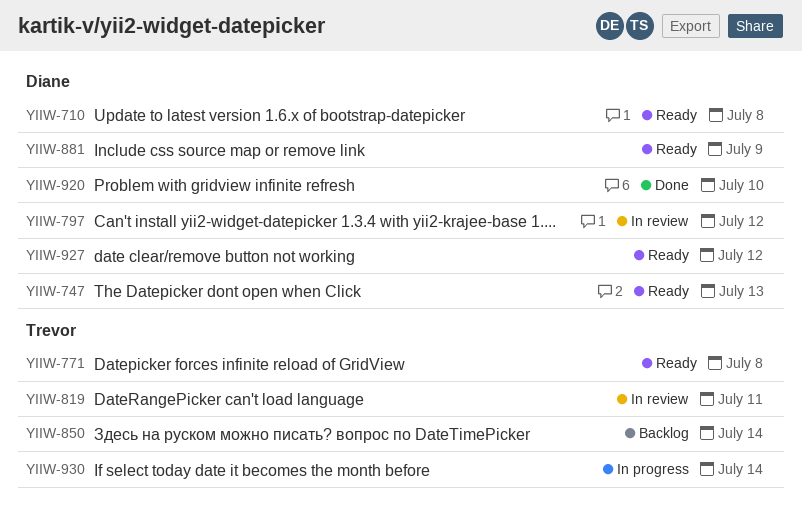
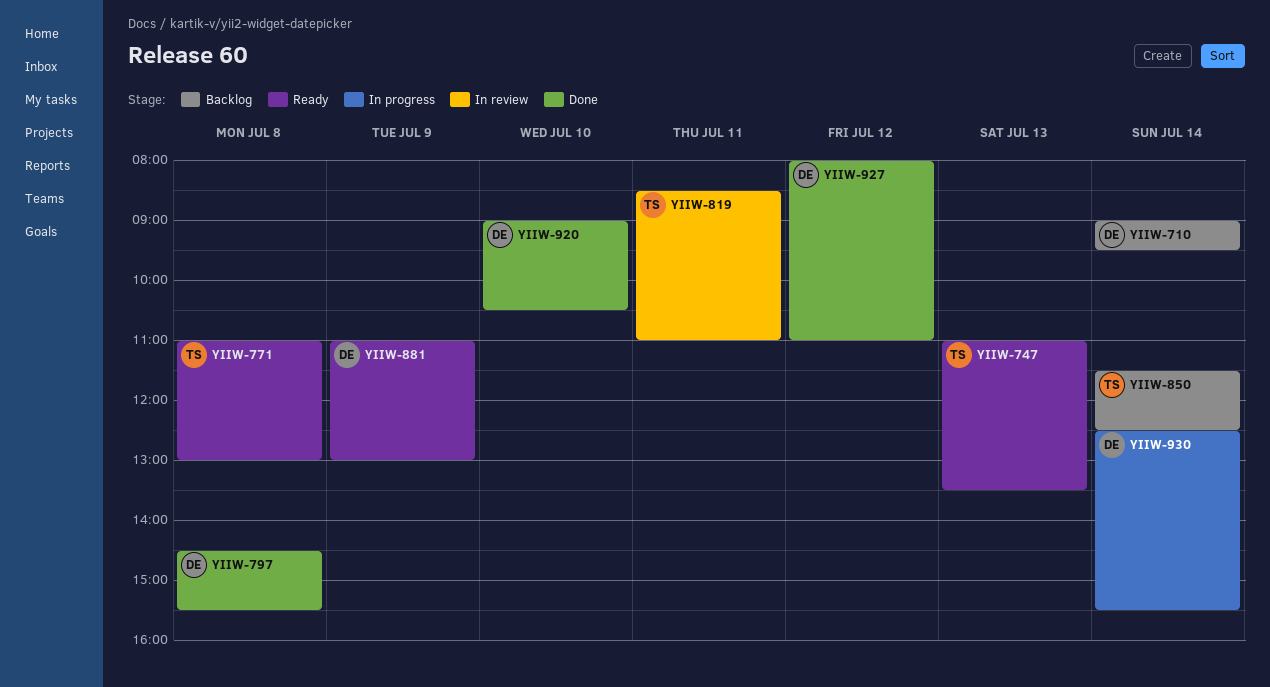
YIIW-710, status: Ready -> Backlog
YIIW-710, day: Jul 8 -> Jul 14
YIIW-747, owner: Diane -> Trevor
YIIW-797, status: In review -> Done
YIIW-797, day: Jul 12 -> Jul 8
YIIW-927, status: Ready -> Done
YIIW-930, owner: Trevor -> Diane

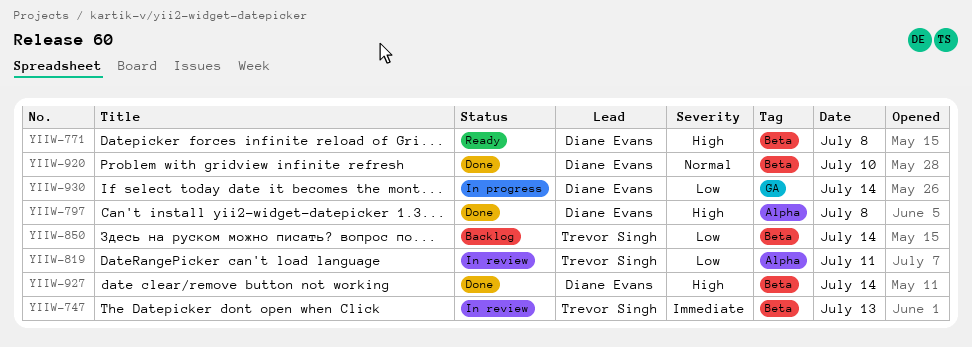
YIIW-710: present -> none
YIIW-747, status: Ready -> In review
YIIW-771, owner: Trevor Singh -> Diane Evans
YIIW-881: present -> none
YIIW-927, day: Jul 12 -> Jul 14

